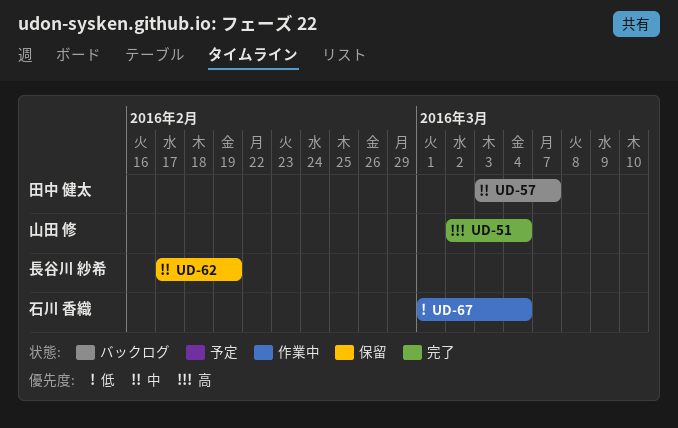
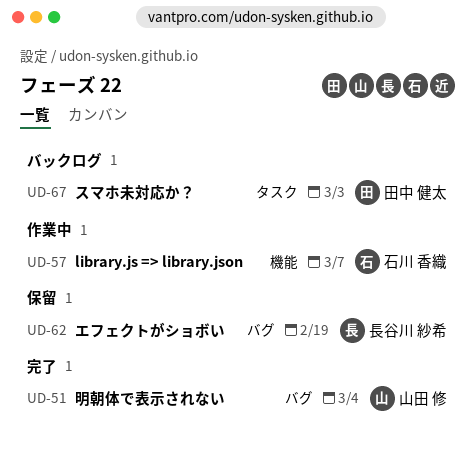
UD-57, status: バックログ -> 作業中
UD-57, owner: 田中 健太 -> 石川 香織
UD-67, status: 作業中 -> バックログ
UD-67, owner: 石川 香織 -> 田中 健太
UD-67, due: Mar 4 -> Mar 3

